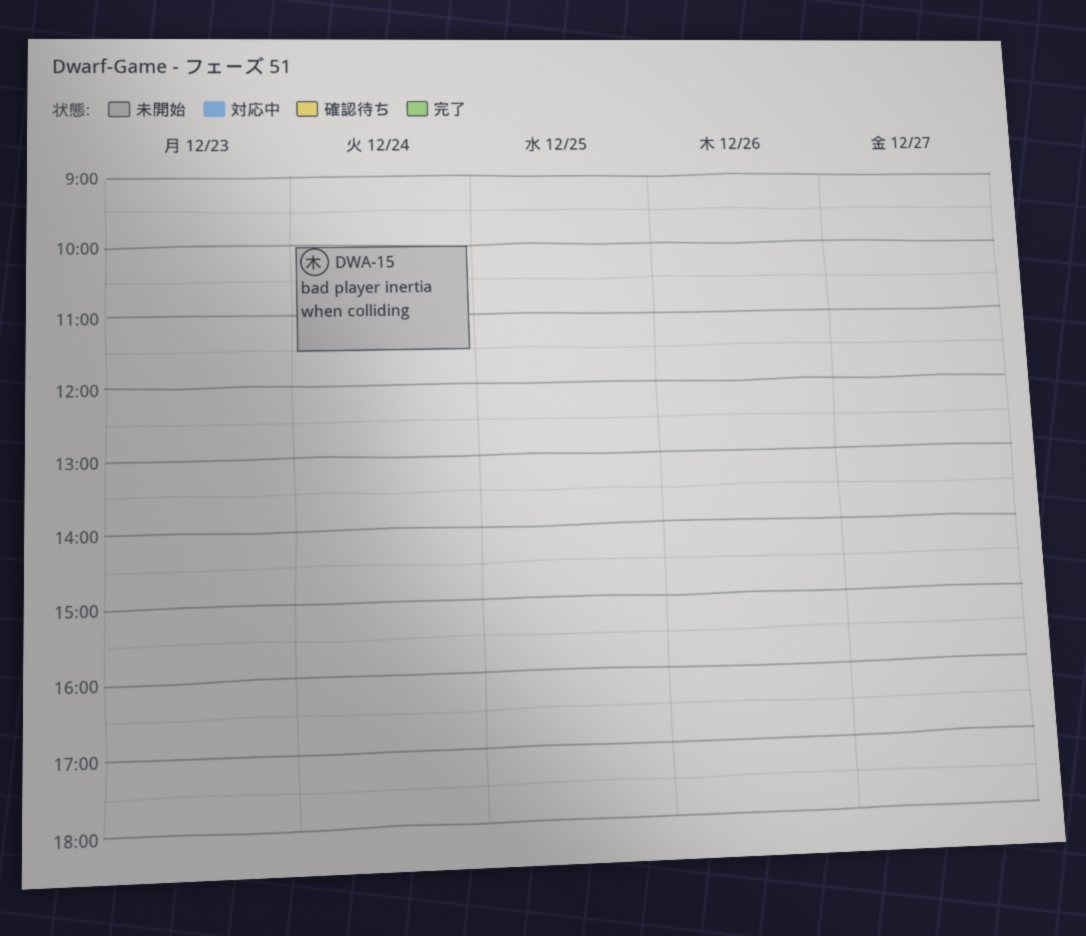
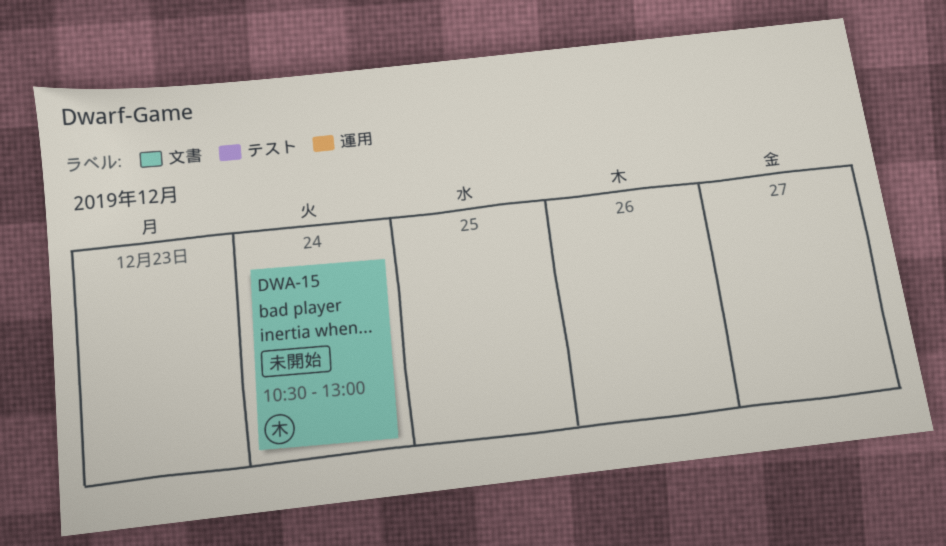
DWA-15, begins: 10:00 -> 10:30
DWA-15, ends: 11:30 -> 13:00

